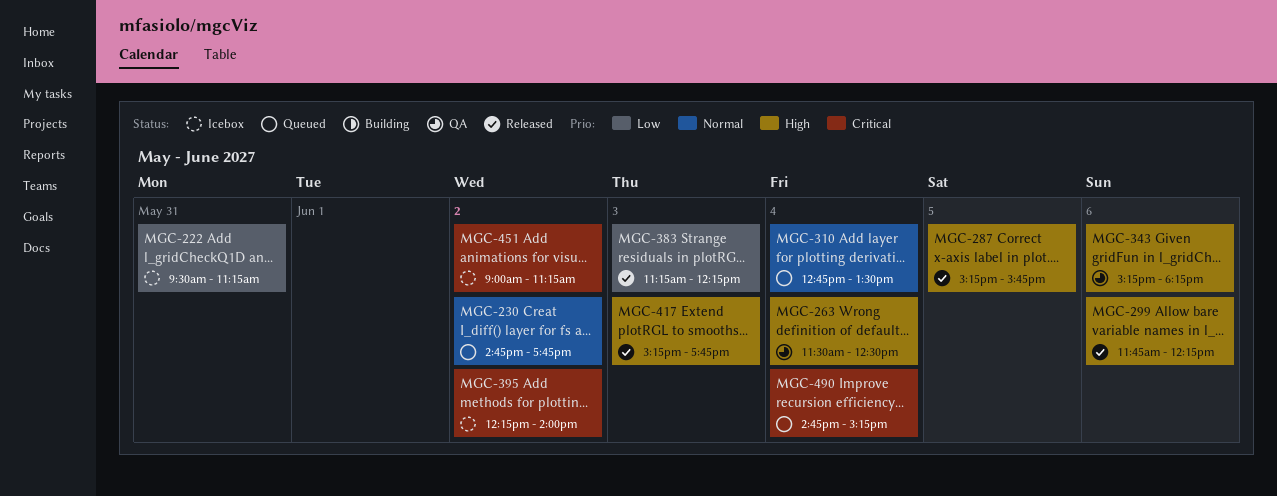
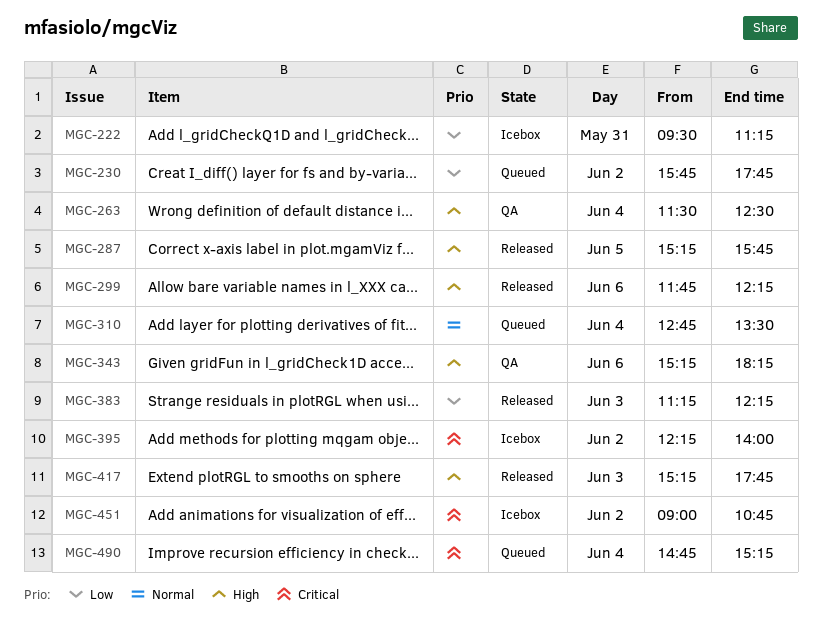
MGC-230, priority: Normal -> Low
MGC-230, begins: 14:45 -> 15:45
MGC-451, ends: 11:15 -> 10:45

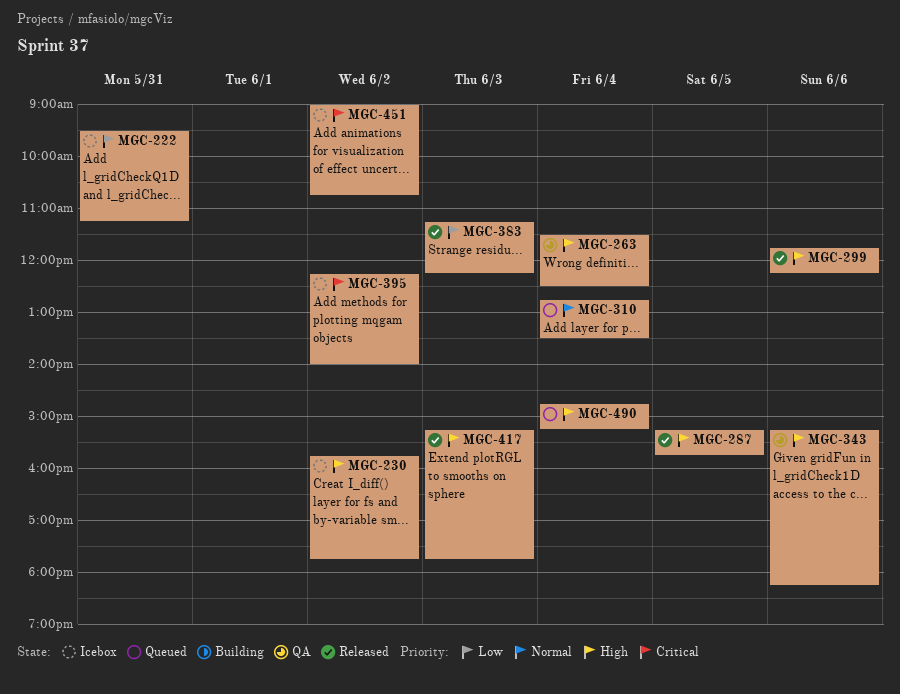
MGC-230, status: Queued -> Icebox
MGC-230, priority: Low -> High
MGC-490, priority: Critical -> High

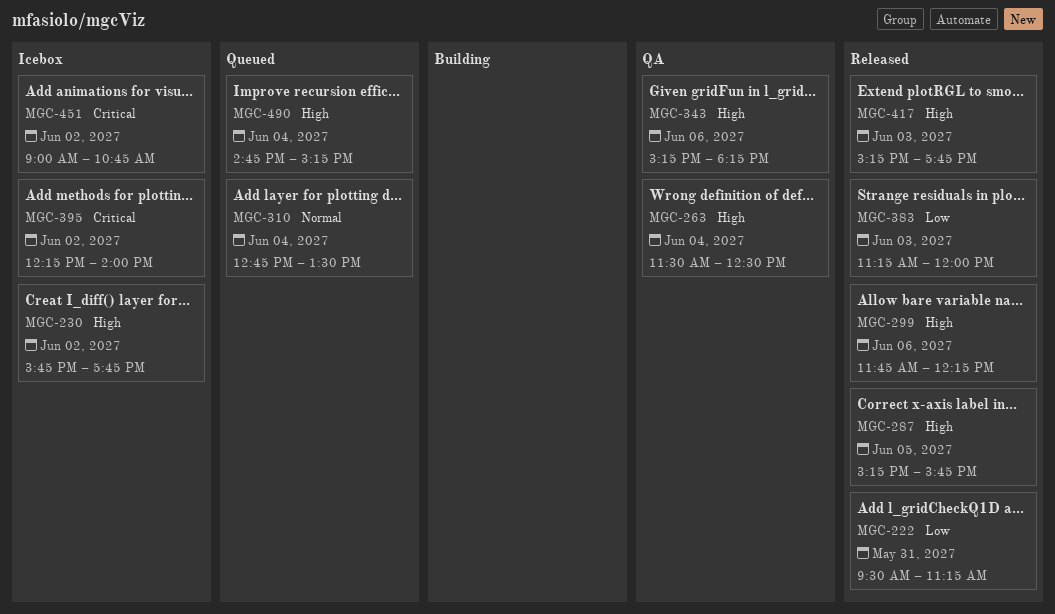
MGC-222, status: Icebox -> Released
MGC-383, ends: 12:15 -> 12:00

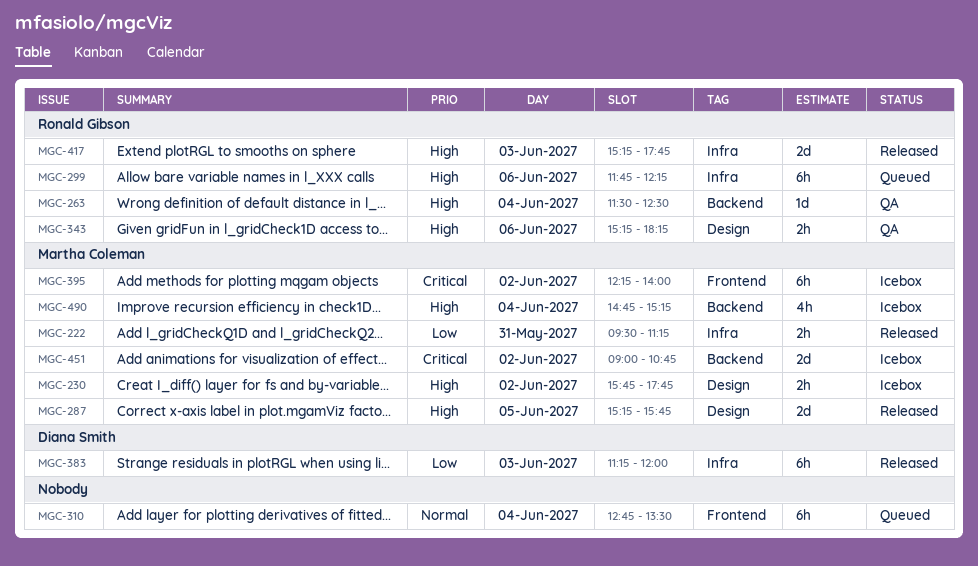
MGC-299, status: Released -> Queued
MGC-490, status: Queued -> Icebox

